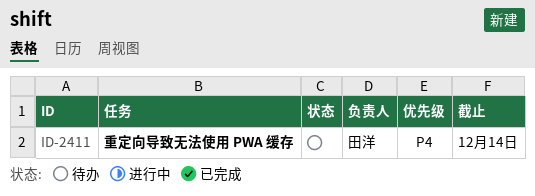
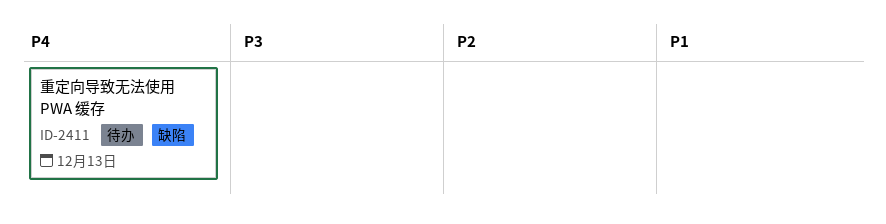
ID-2411, due: Dec 14 -> Dec 13

